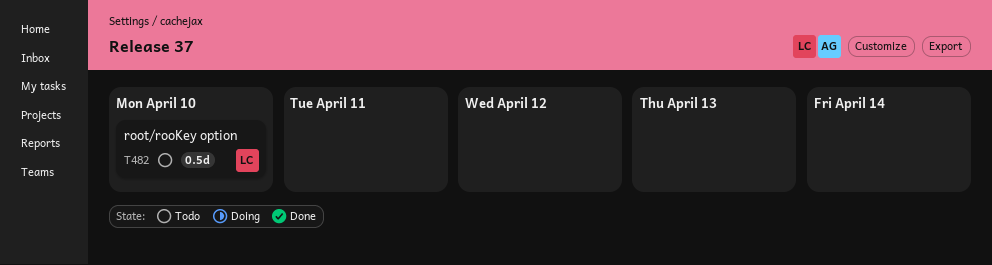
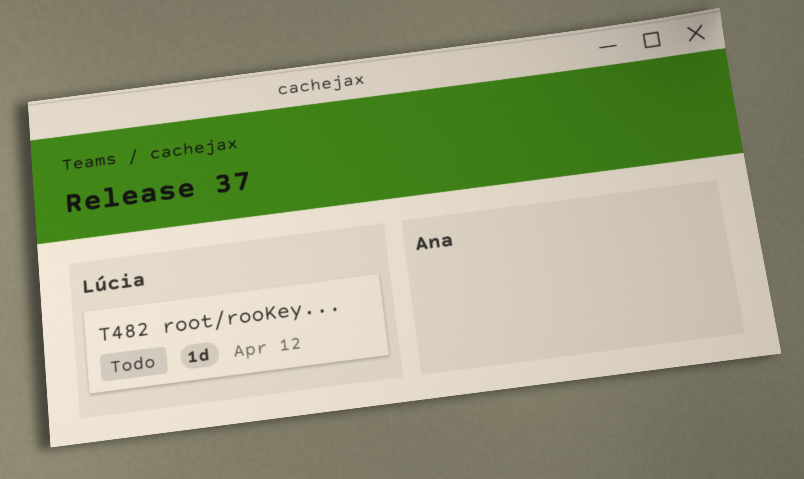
T482, estimate: 0.5d -> 1d
T482, due: Apr 10 -> Apr 12

